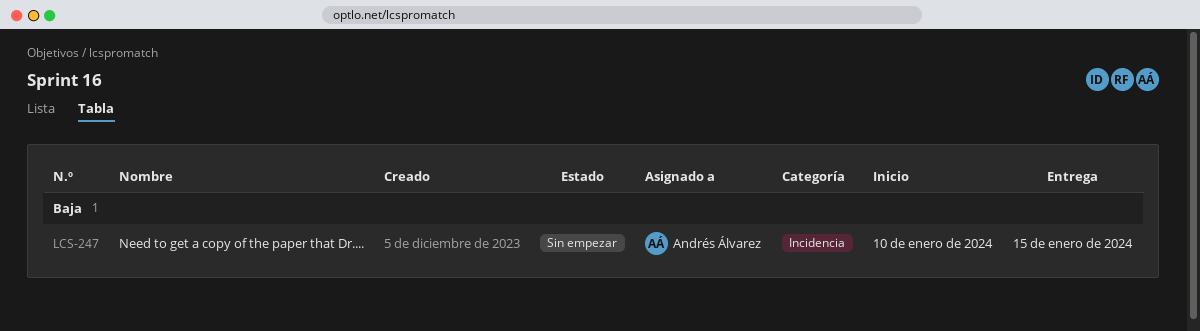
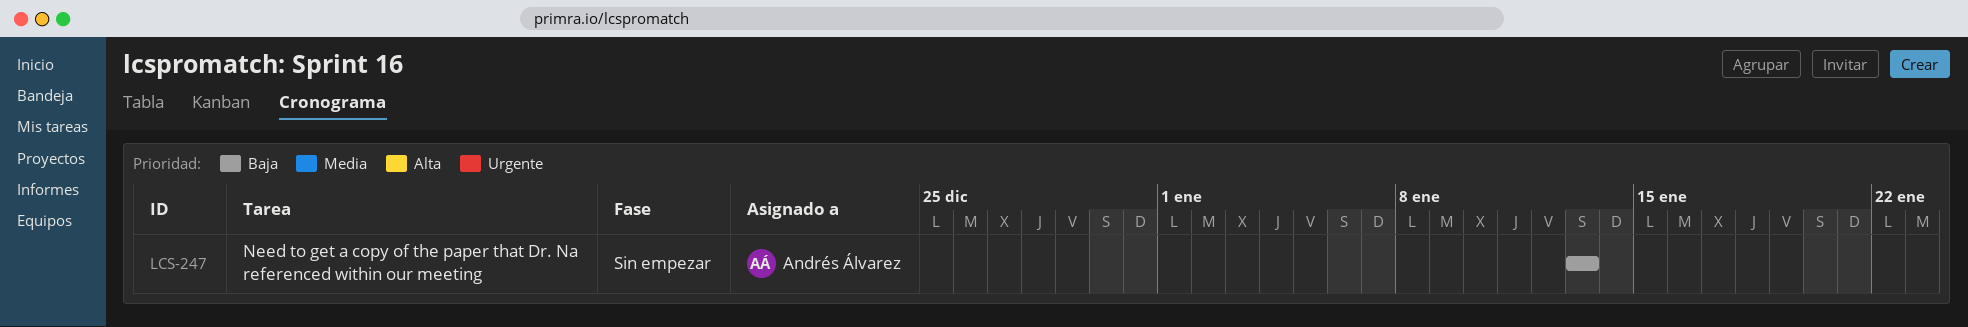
LCS-247, start: Jan 10 -> Jan 13
LCS-247, due: Jan 15 -> Jan 13

